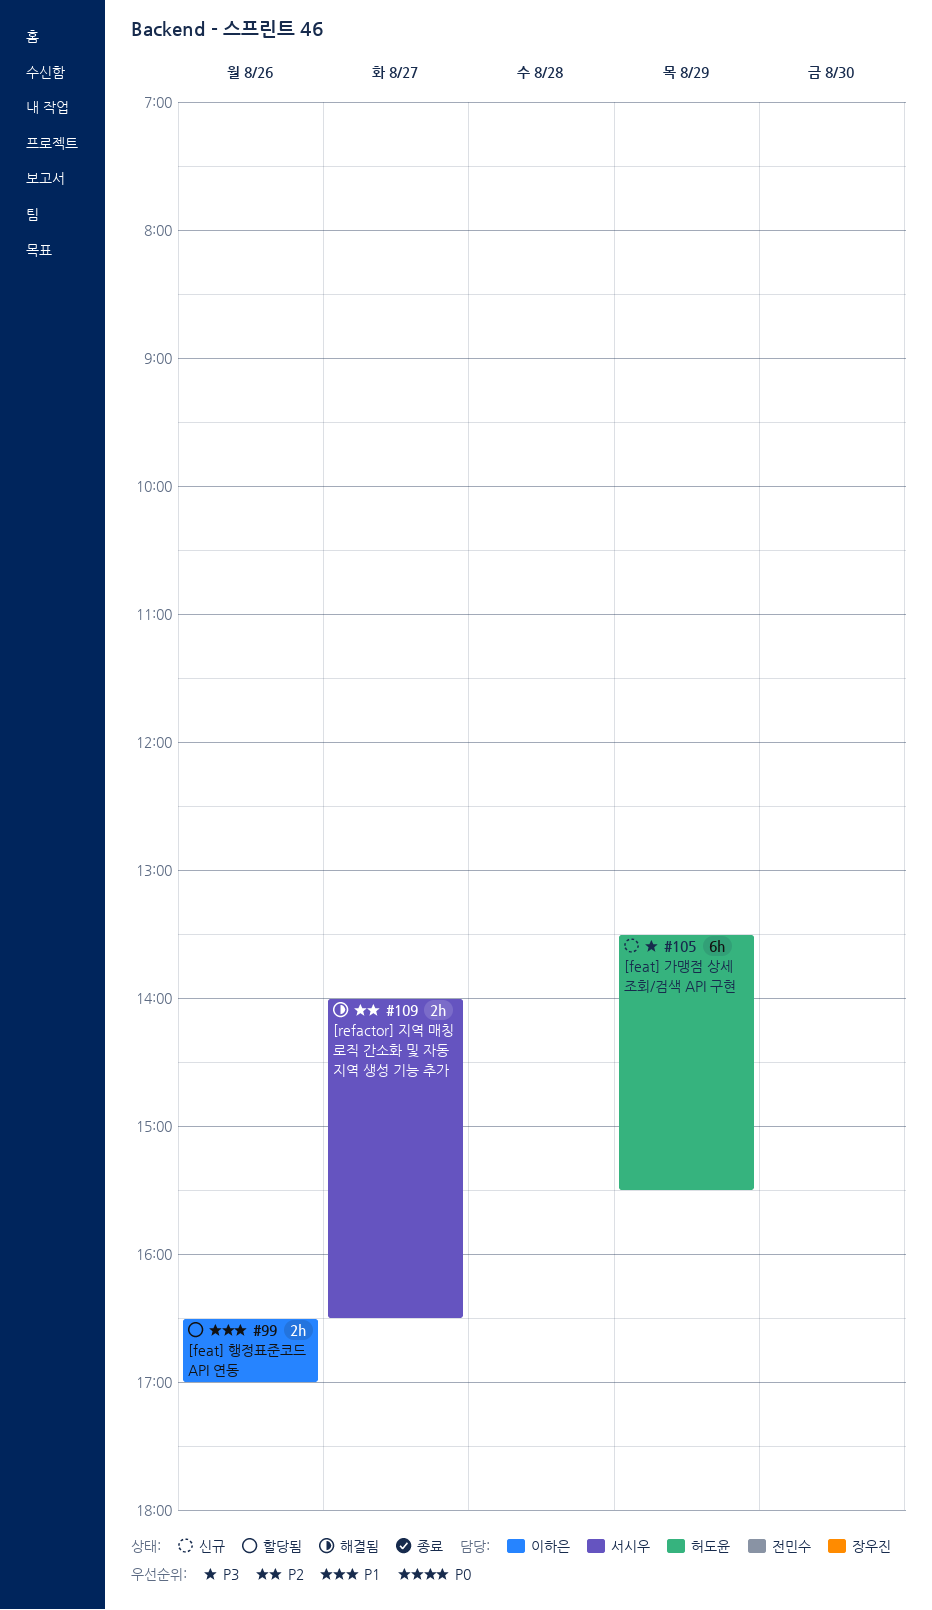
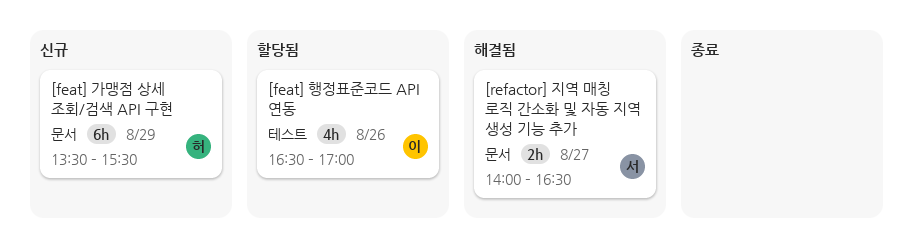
[feat] 행정표준코드 API 연동, estimate: 2h -> 4h

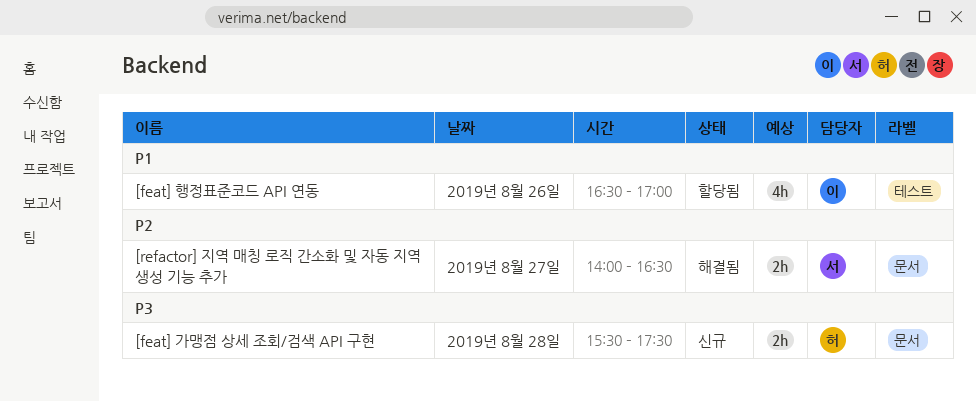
[feat] 가맹점 상세 조회/검색 API 구현, estimate: 6h -> 2h
[feat] 가맹점 상세 조회/검색 API 구현, day: Aug 29 -> Aug 28
[feat] 가맹점 상세 조회/검색 API 구현, begins: 13:30 -> 15:30
[feat] 가맹점 상세 조회/검색 API 구현, ends: 15:30 -> 17:30

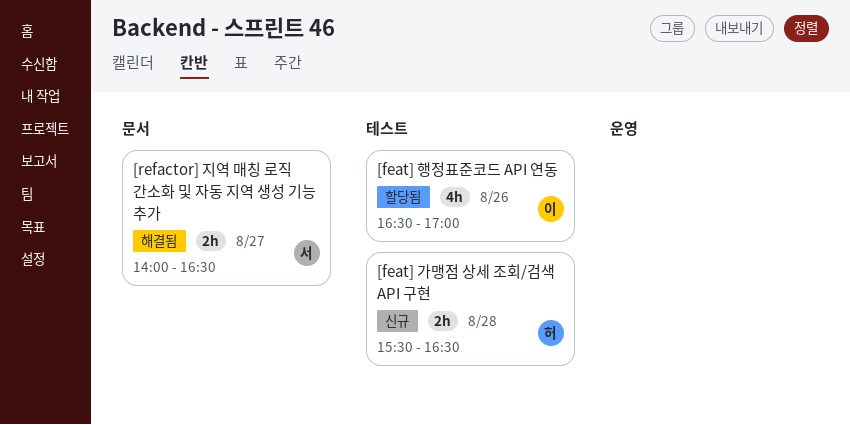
[feat] 가맹점 상세 조회/검색 API 구현, label: 문서 -> 테스트
[feat] 가맹점 상세 조회/검색 API 구현, ends: 17:30 -> 16:30

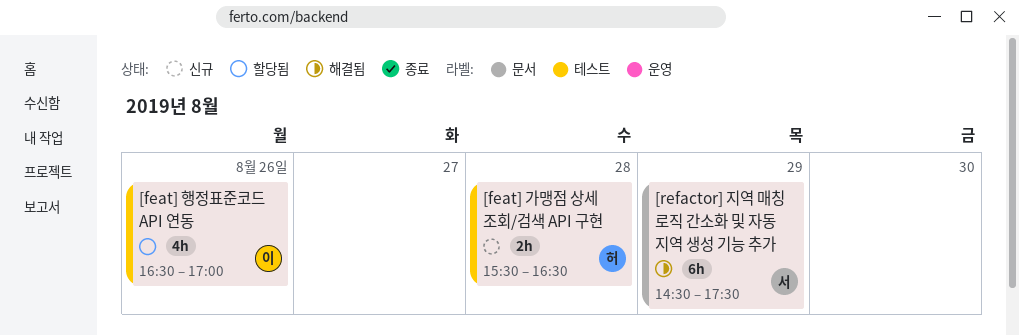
[refactor] 지역 매칭 로직 간소화 및 자동 지역 생성 기능 추가, estimate: 2h -> 6h
[refactor] 지역 매칭 로직 간소화 및 자동 지역 생성 기능 추가, day: Aug 27 -> Aug 29
[refactor] 지역 매칭 로직 간소화 및 자동 지역 생성 기능 추가, begins: 14:00 -> 14:30
[refactor] 지역 매칭 로직 간소화 및 자동 지역 생성 기능 추가, ends: 16:30 -> 17:30

